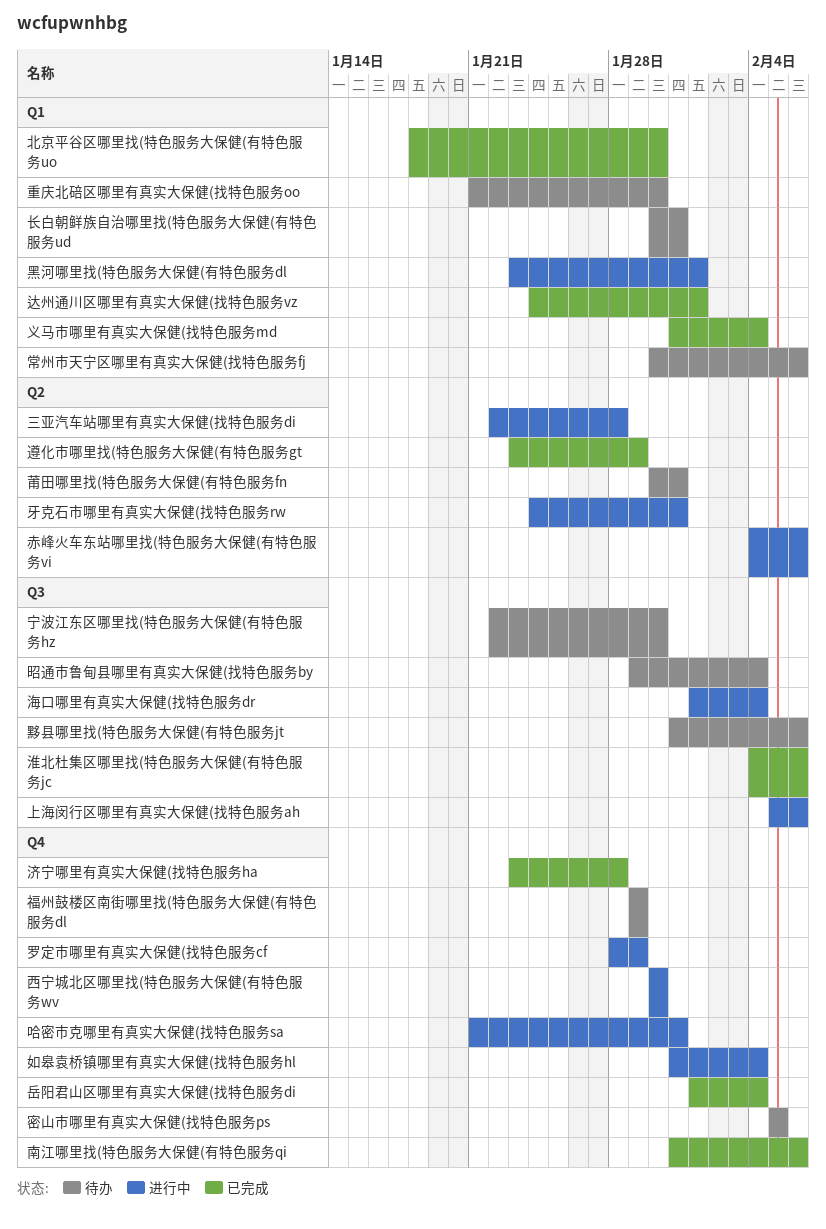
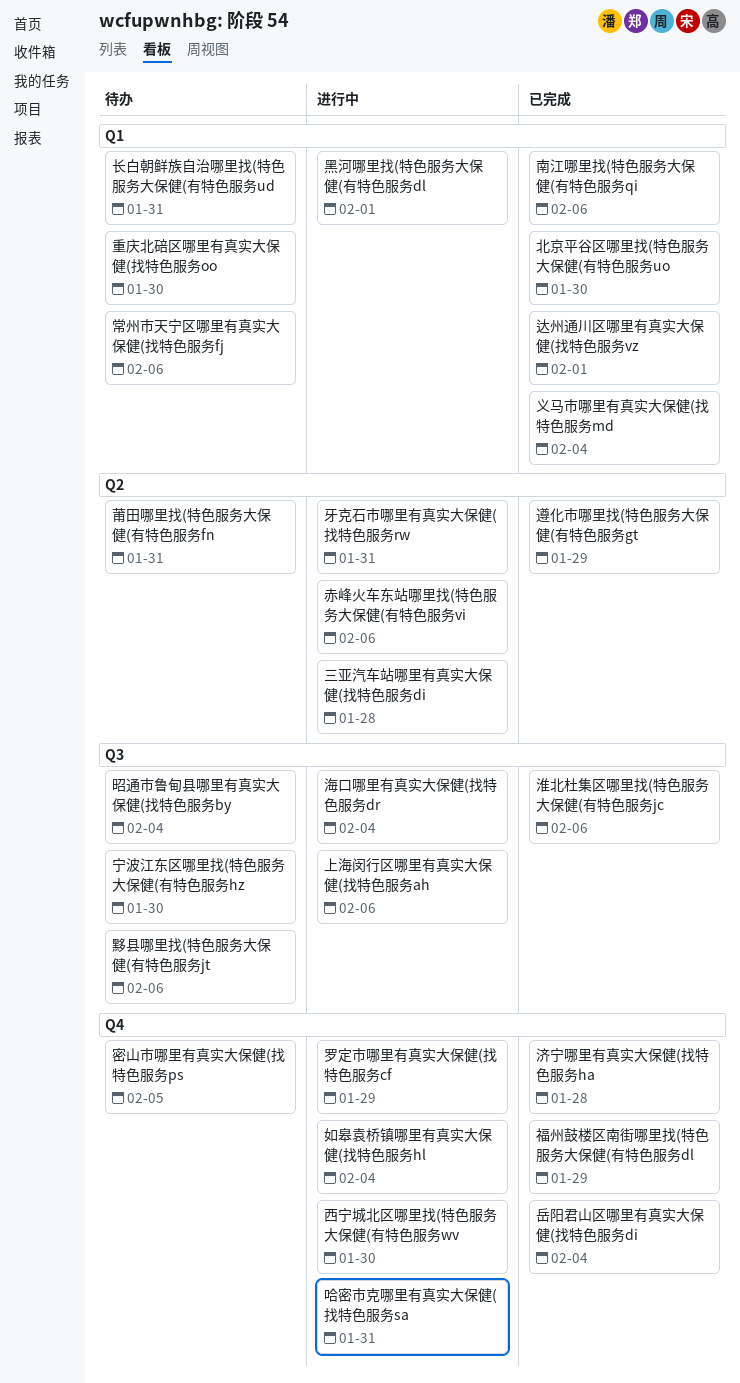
南江哪里找(特色服务大保健(有特色服务qi, label: Q4 -> Q1
福州鼓楼区南街哪里找(特色服务大保健(有特色服务dl, status: 待办 -> 已完成

